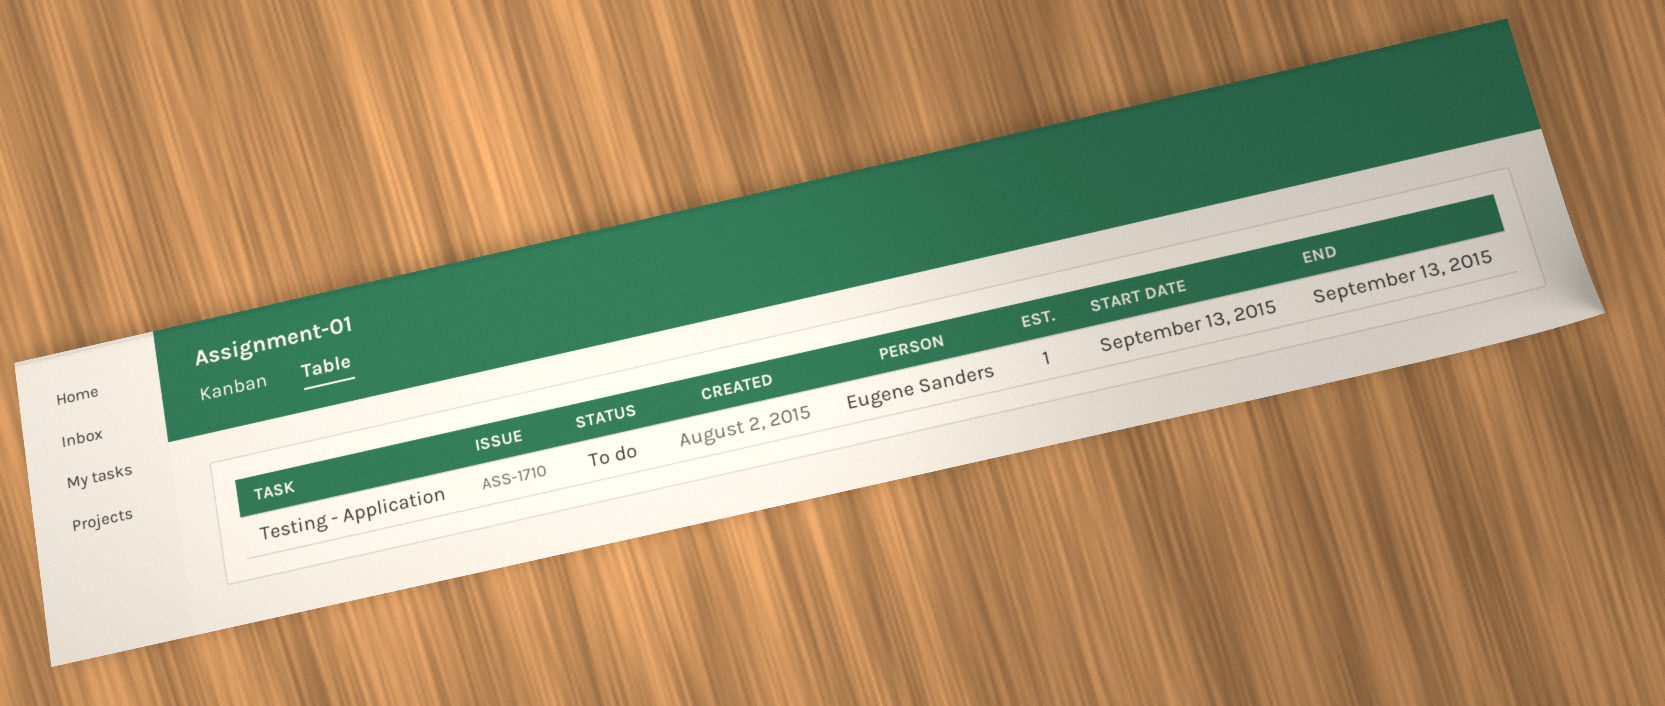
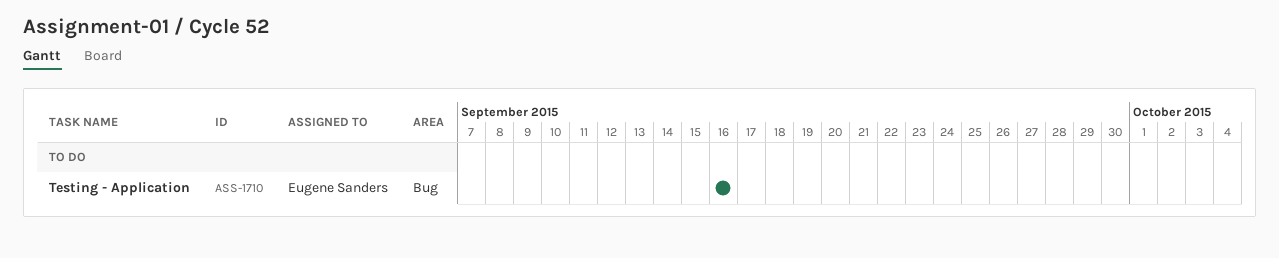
ASS-1710, start: Sep 13 -> Sep 16
ASS-1710, due: Sep 13 -> Sep 16

